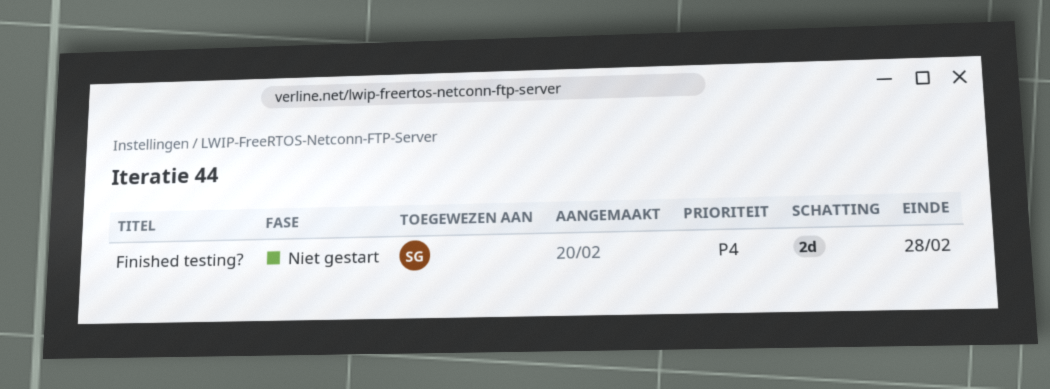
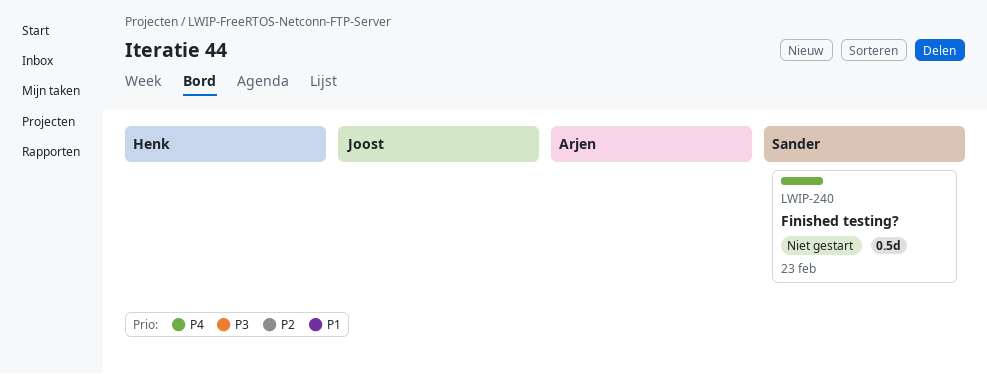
Finished testing?, estimate: 2d -> 0.5d
Finished testing?, due: Feb 28 -> Feb 23

